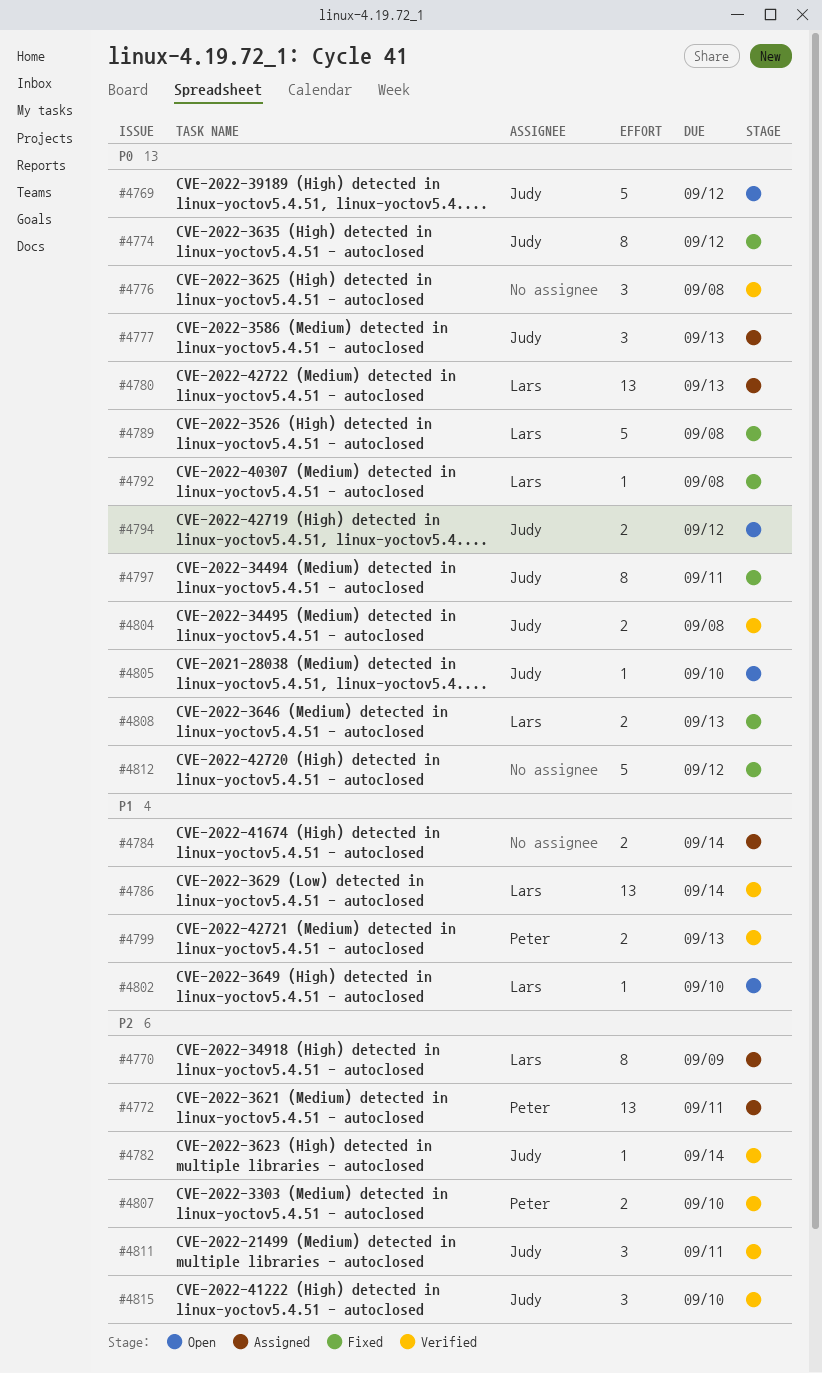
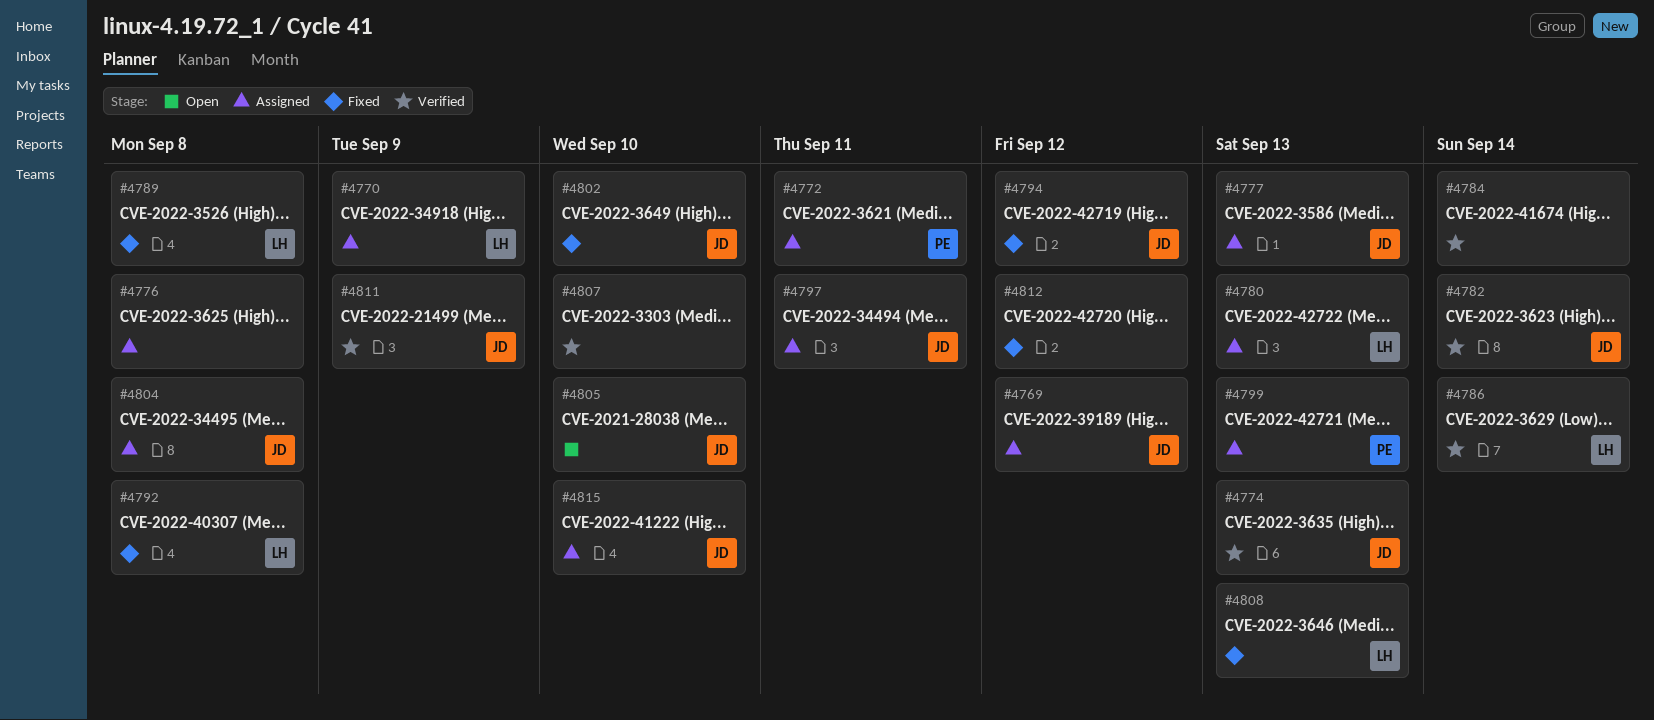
#4769, status: Open -> Assigned
#4774, status: Fixed -> Verified
#4774, due: Sep 12 -> Sep 13
#4776, status: Verified -> Assigned
#4784, status: Assigned -> Verified
#4794, status: Open -> Fixed
#4797, status: Fixed -> Assigned
#4799, status: Verified -> Assigned
#4802, status: Open -> Fixed
#4802, owner: Lars -> Judy
#4804, status: Verified -> Assigned
#4807, owner: Peter -> none
#4811, due: Sep 11 -> Sep 9
#4815, status: Verified -> Assigned

